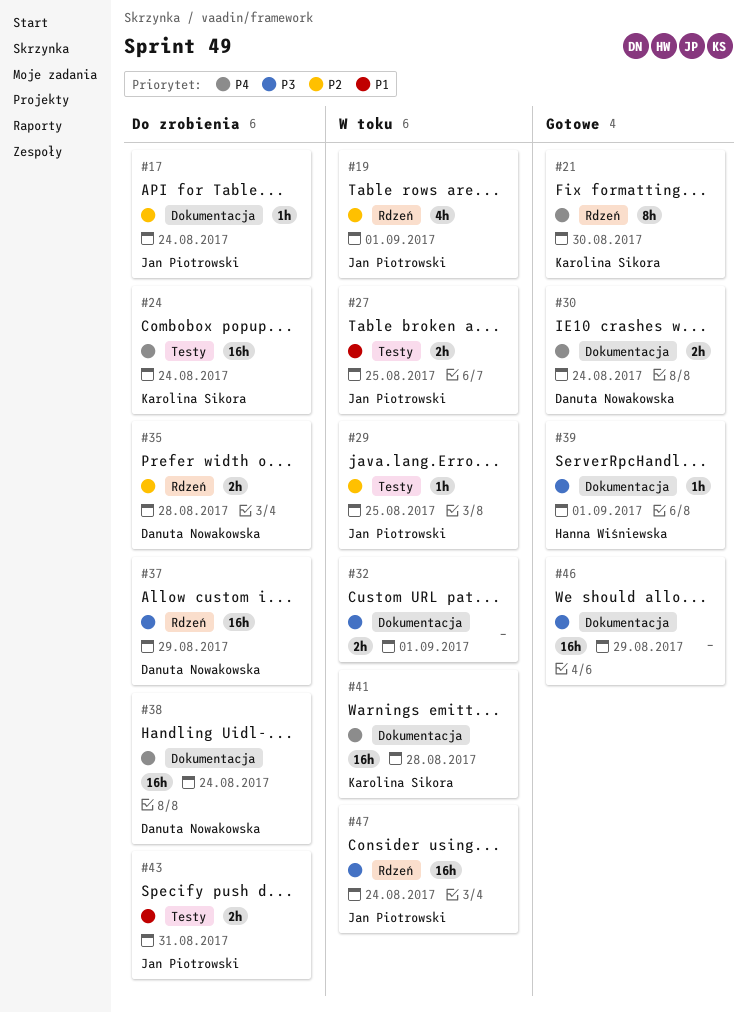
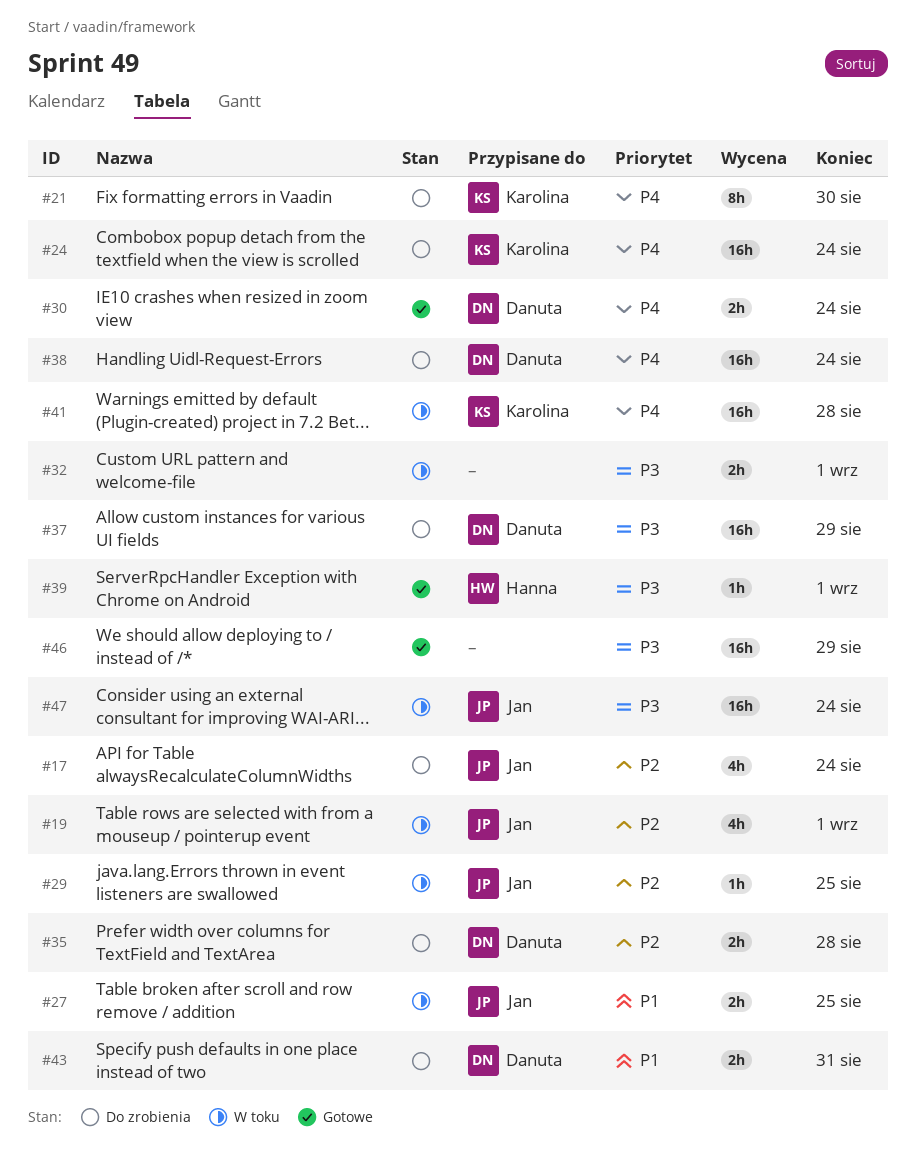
#17, estimate: 1h -> 4h
#21, status: Gotowe -> Do zrobienia
#43, owner: Jan Piotrowski -> Danuta Nowakowska

